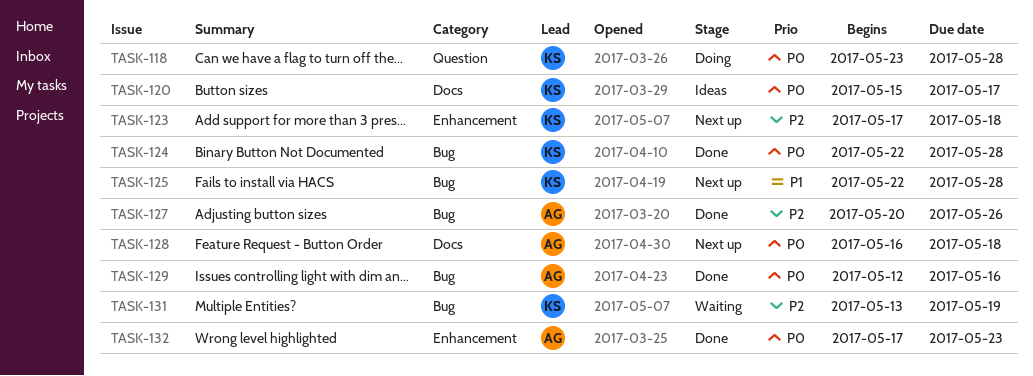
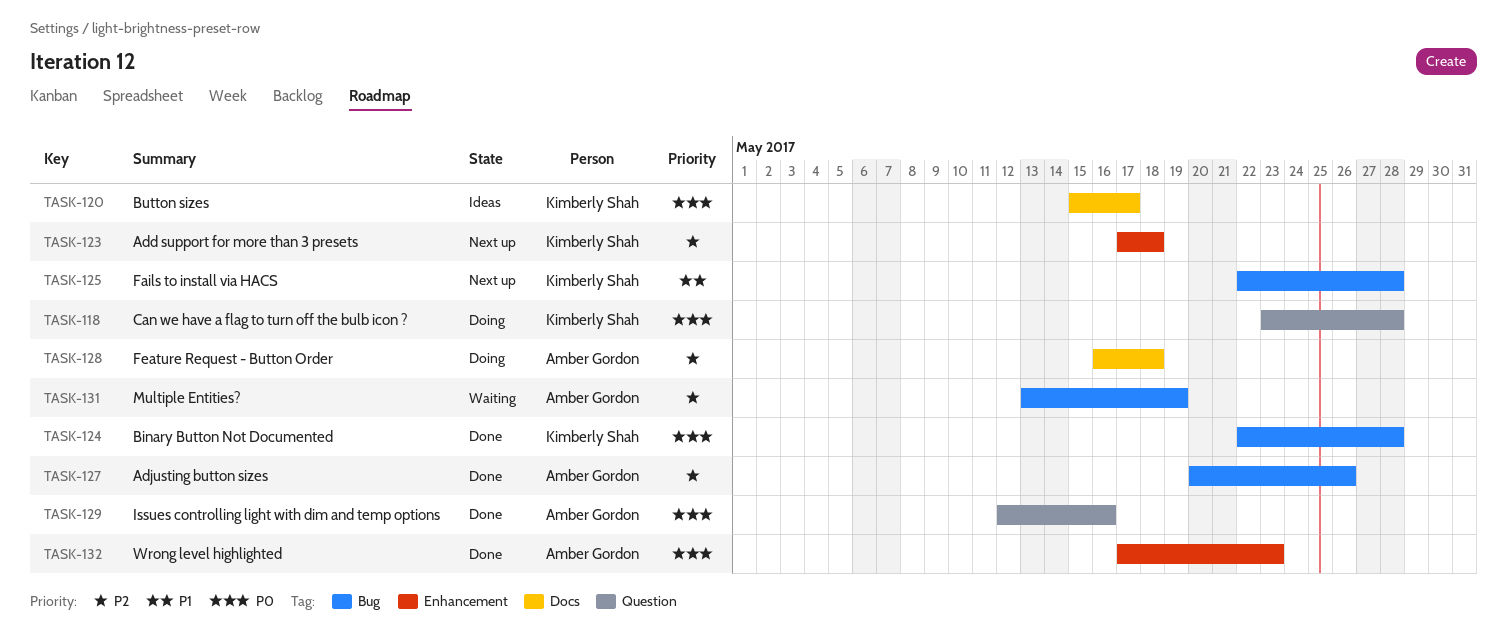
TASK-128, status: Next up -> Doing
TASK-128, priority: P0 -> P2
TASK-129, label: Bug -> Question
TASK-131, owner: Kimberly Shah -> Amber Gordon

